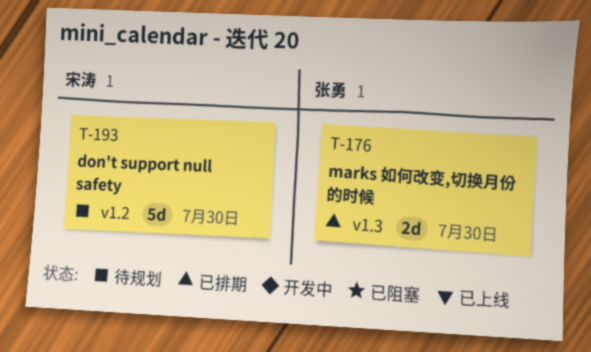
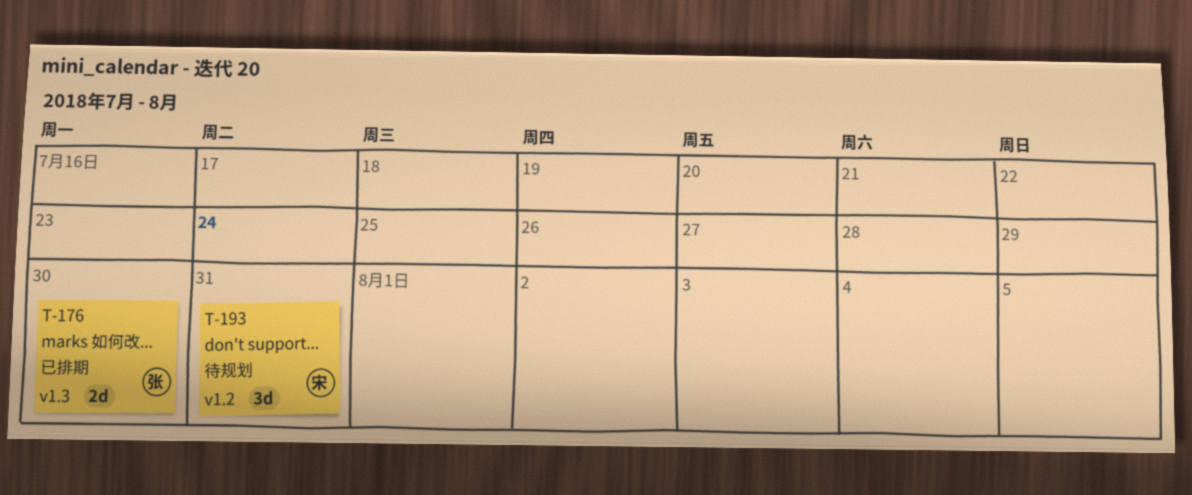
T-193, estimate: 5d -> 3d
T-193, due: Jul 30 -> Jul 31

